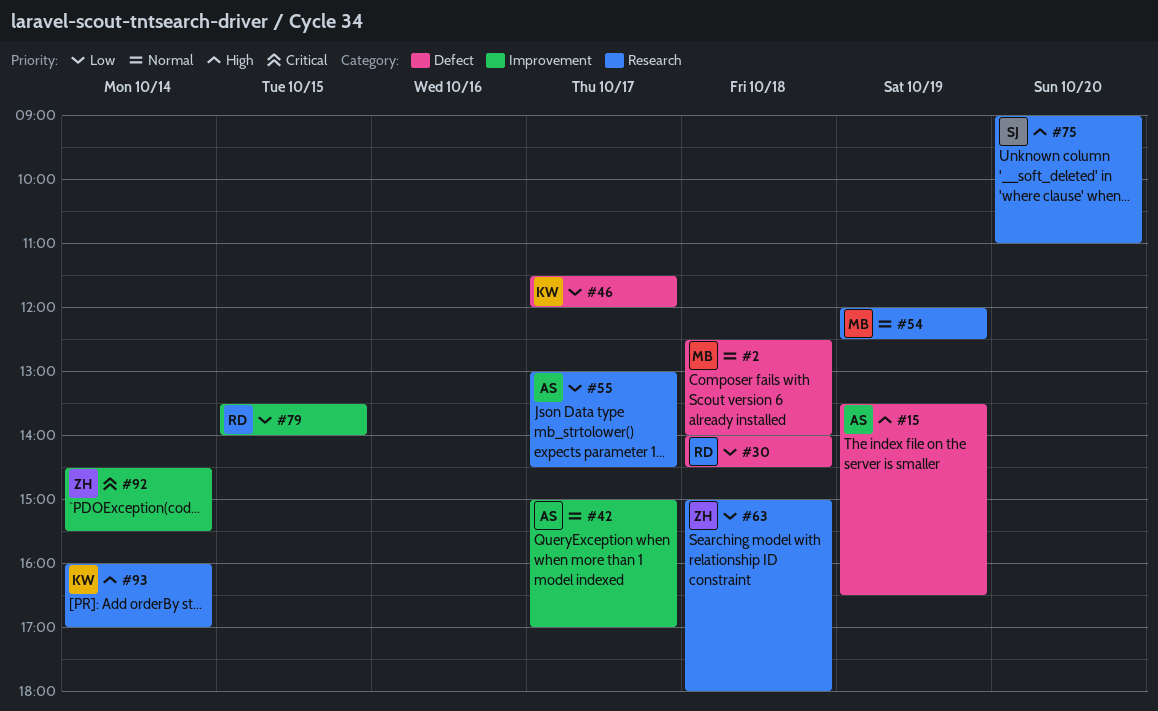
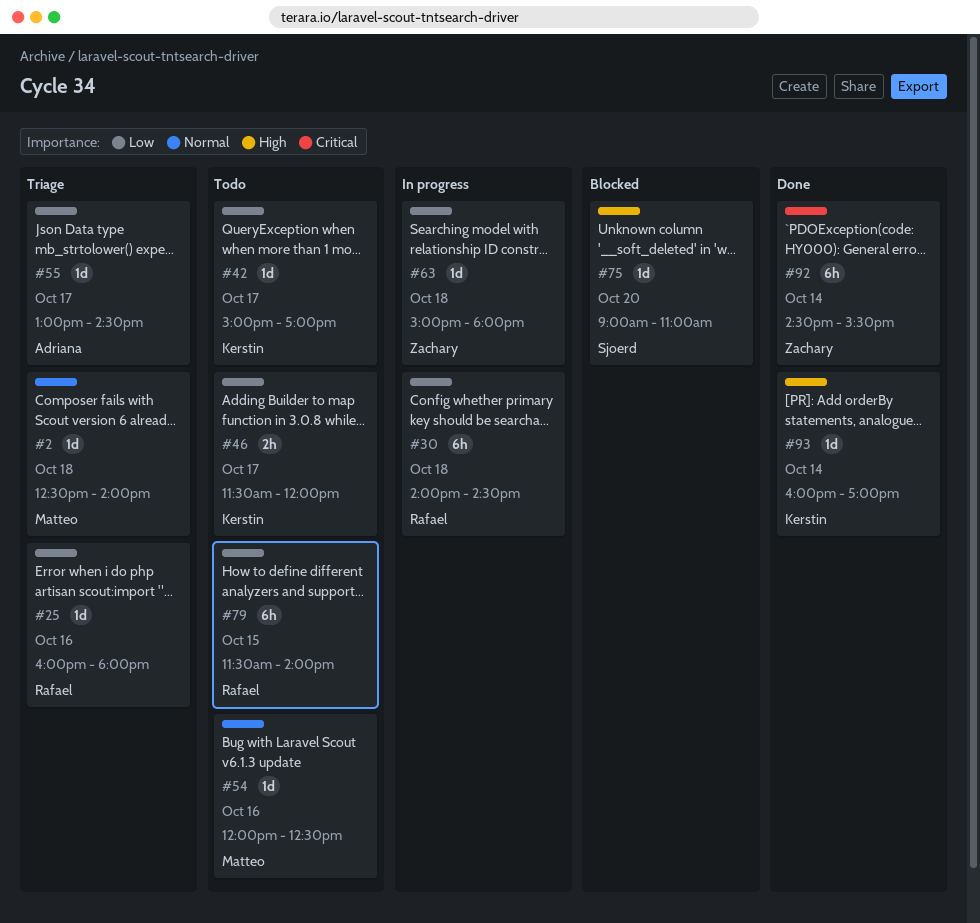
#15: present -> none
#25: none -> present
#42, owner: Adriana -> Kerstin
#42, priority: Normal -> Low
#54, day: Oct 19 -> Oct 16
#79, begins: 13:30 -> 11:30

